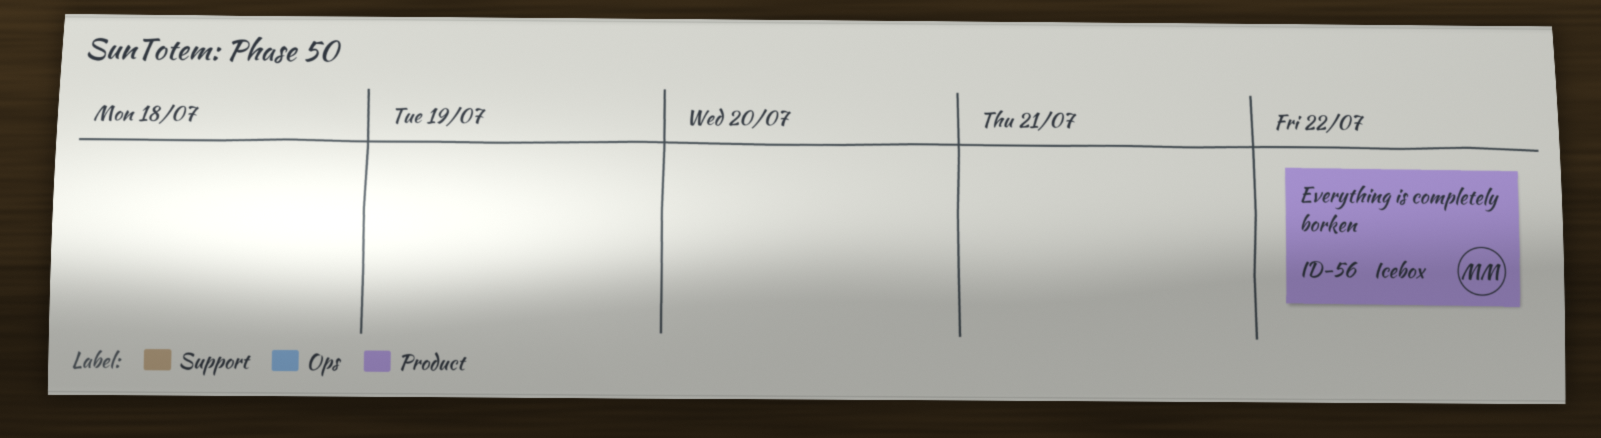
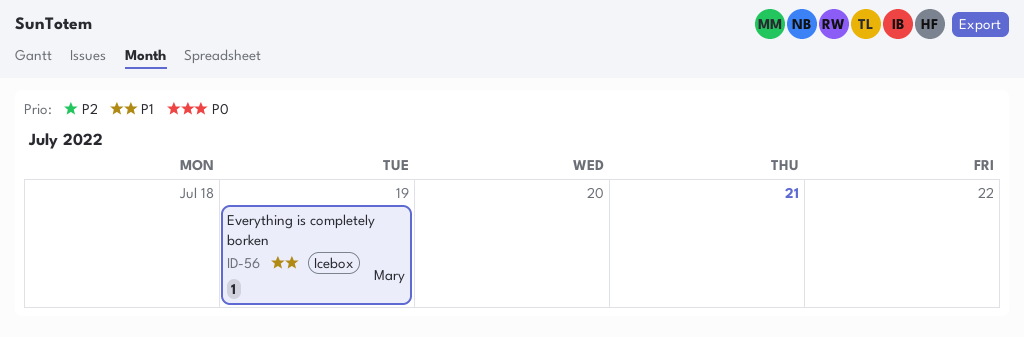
ID-56, due: Jul 22 -> Jul 19

